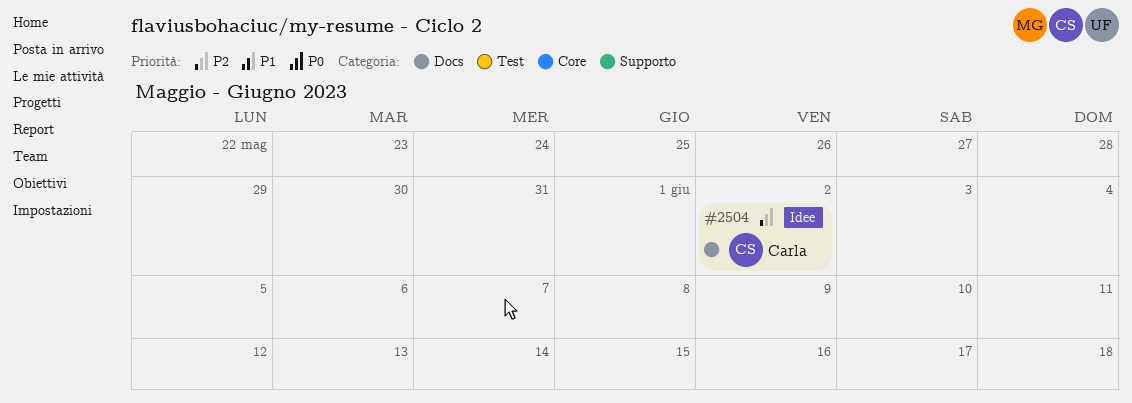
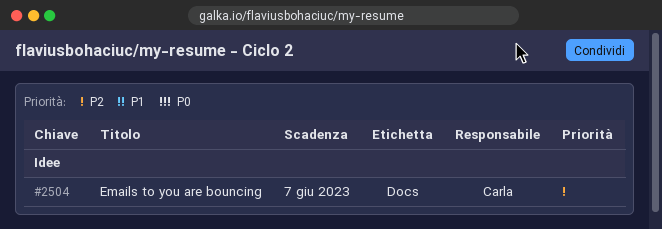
#2504, due: Jun 2 -> Jun 7

